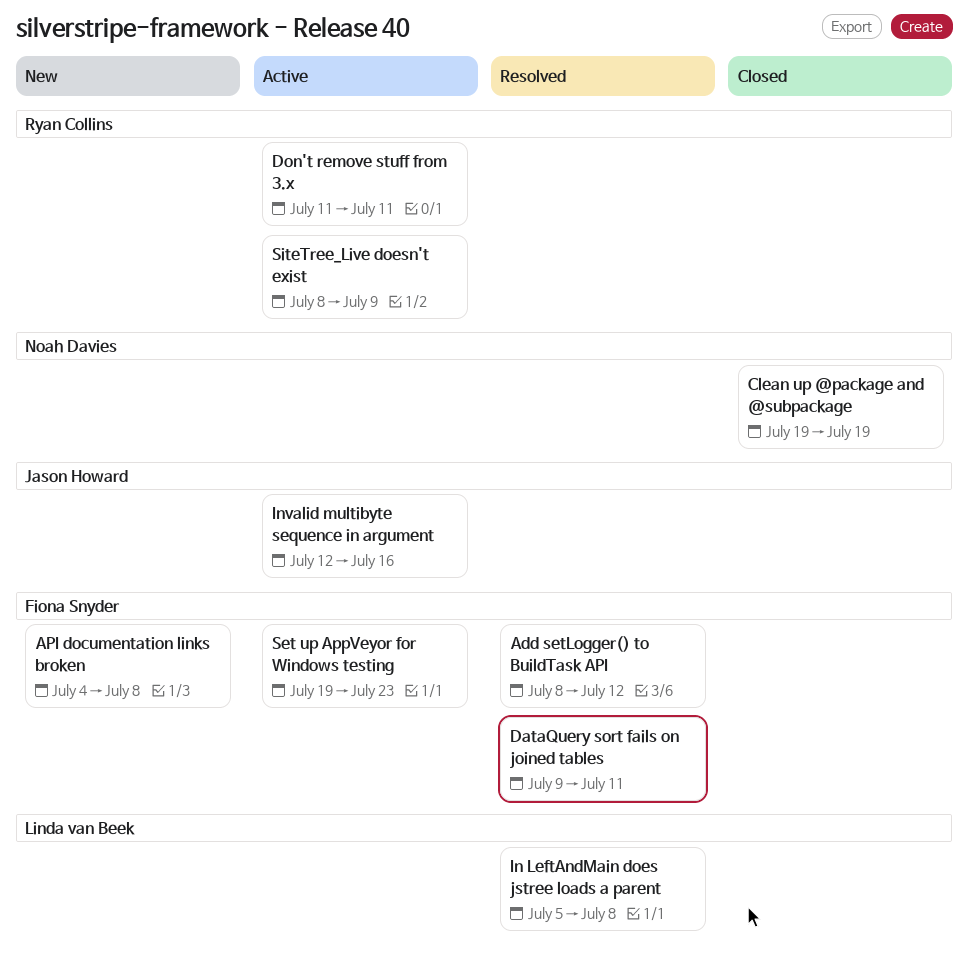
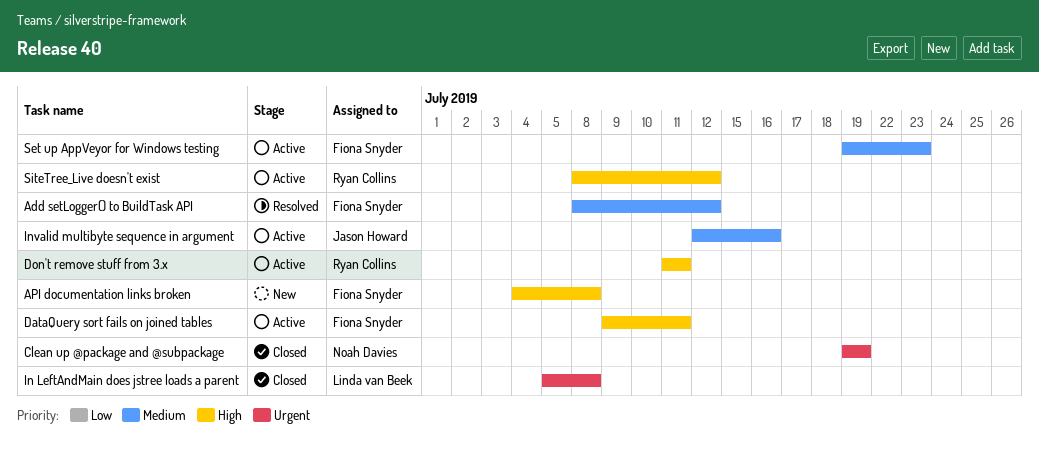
DataQuery sort fails on joined tables, status: Resolved -> Active
In LeftAndMain does jstree loads a parent, status: Resolved -> Closed
SiteTree_Live doesn't exist, due: Jul 9 -> Jul 12

